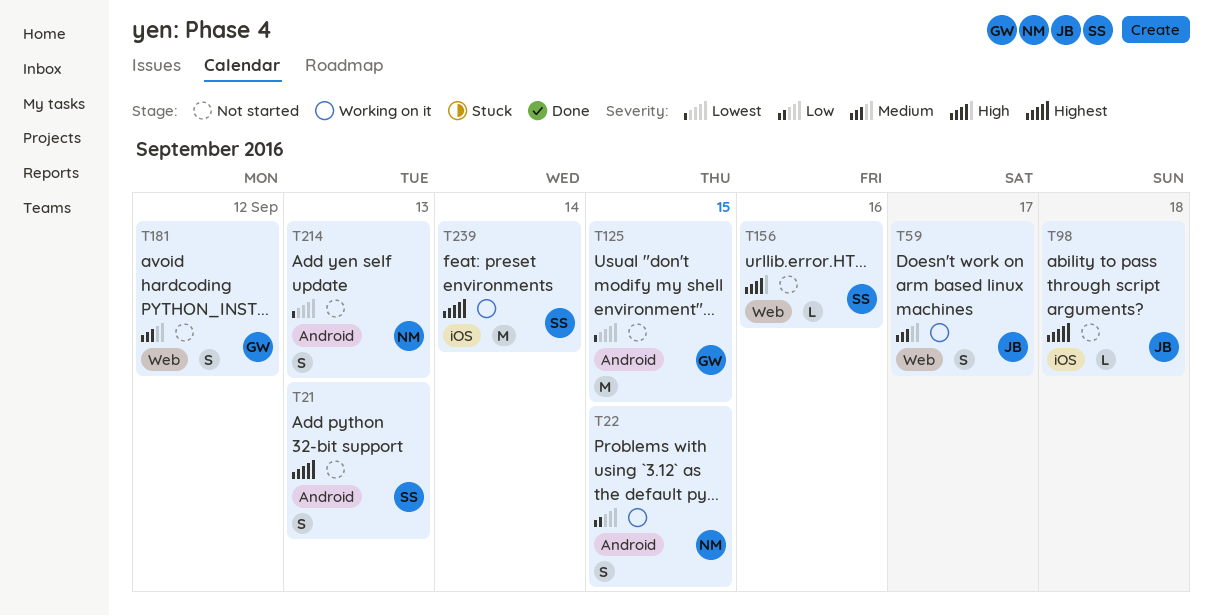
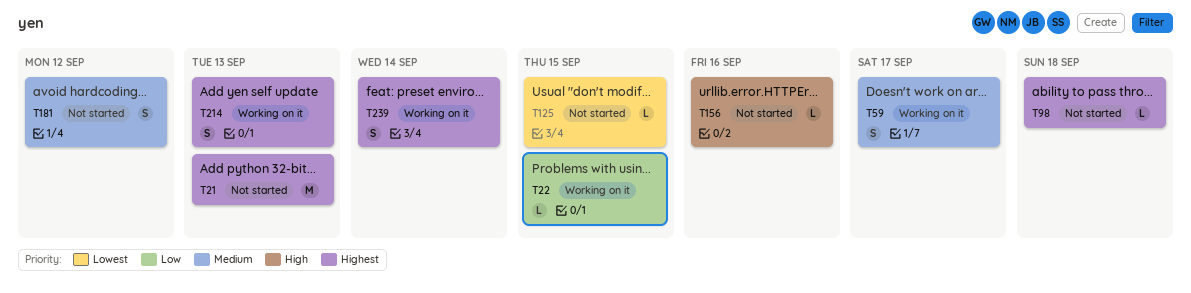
T21, estimate: S -> M
T22, estimate: S -> L
T125, estimate: M -> L
T214, status: Not started -> Working on it
T214, priority: Lowest -> Highest
T239, estimate: M -> S

